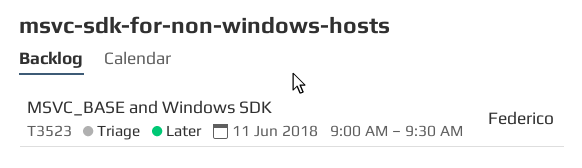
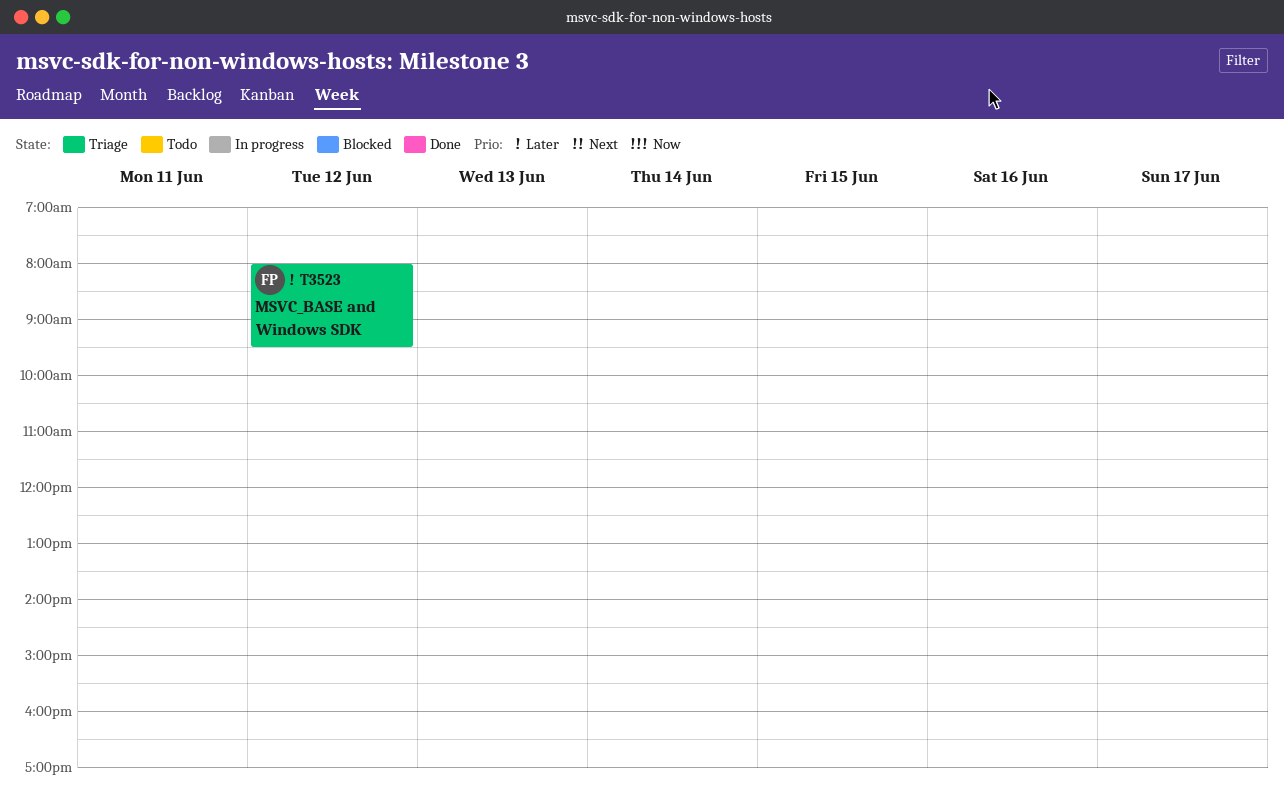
T3523, day: Jun 11 -> Jun 12
T3523, begins: 09:00 -> 08:00

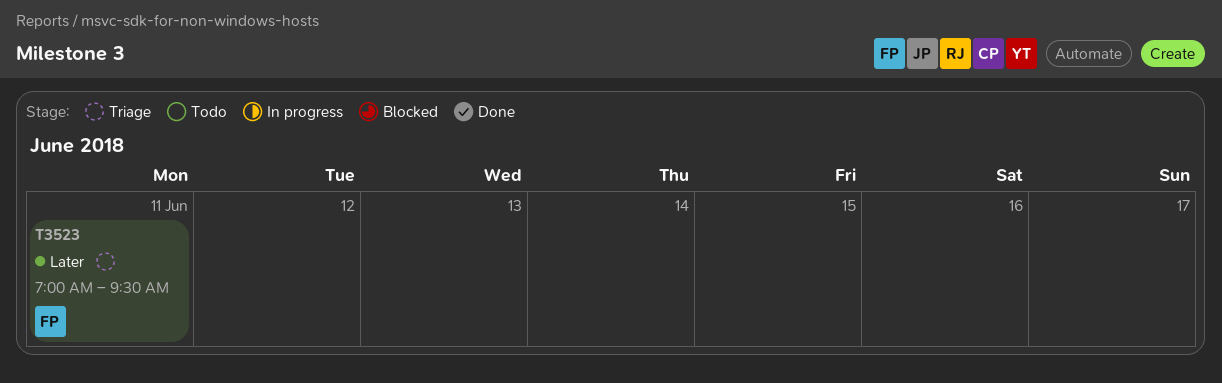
T3523, day: Jun 12 -> Jun 11
T3523, begins: 08:00 -> 07:00

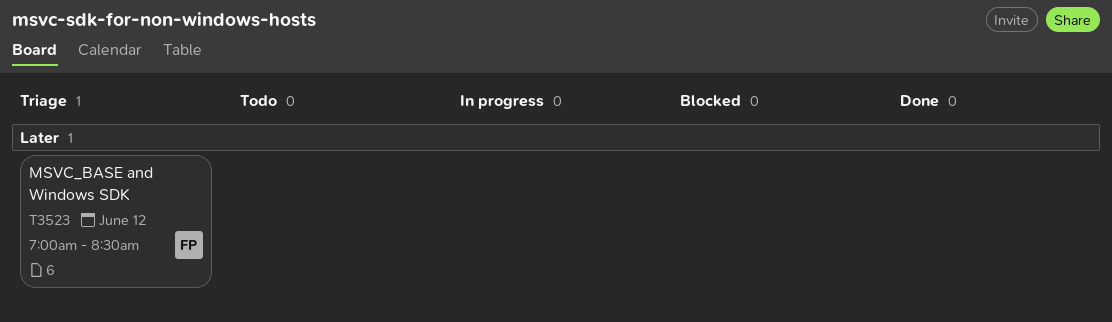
T3523, day: Jun 11 -> Jun 12
T3523, ends: 09:30 -> 08:30

